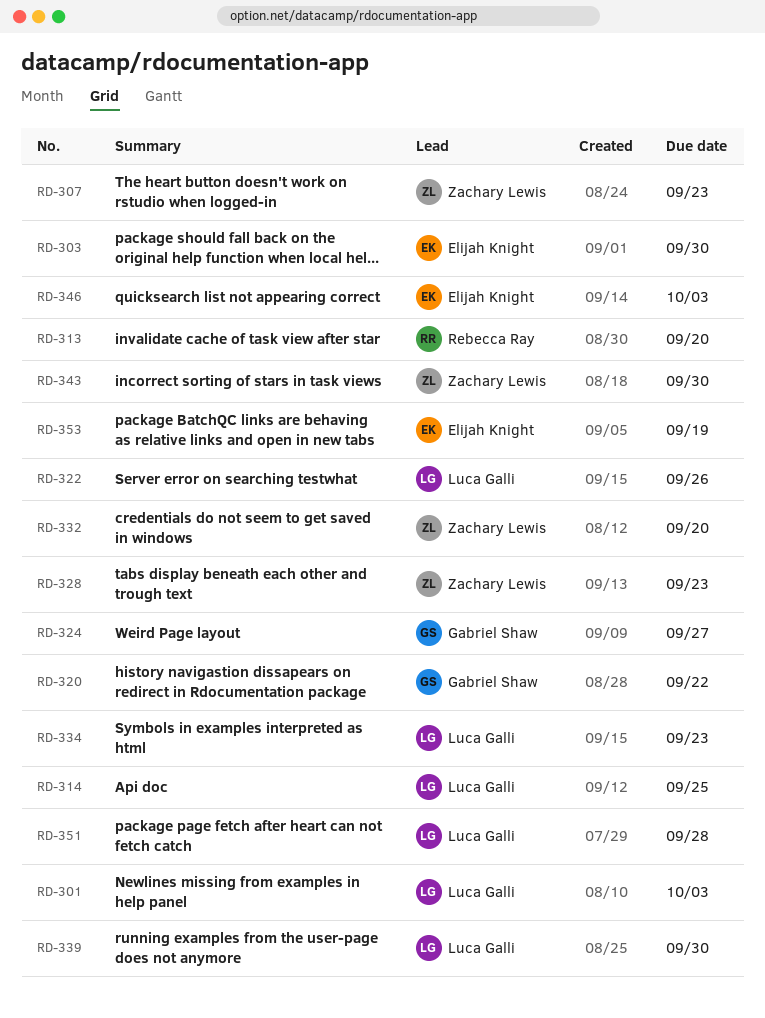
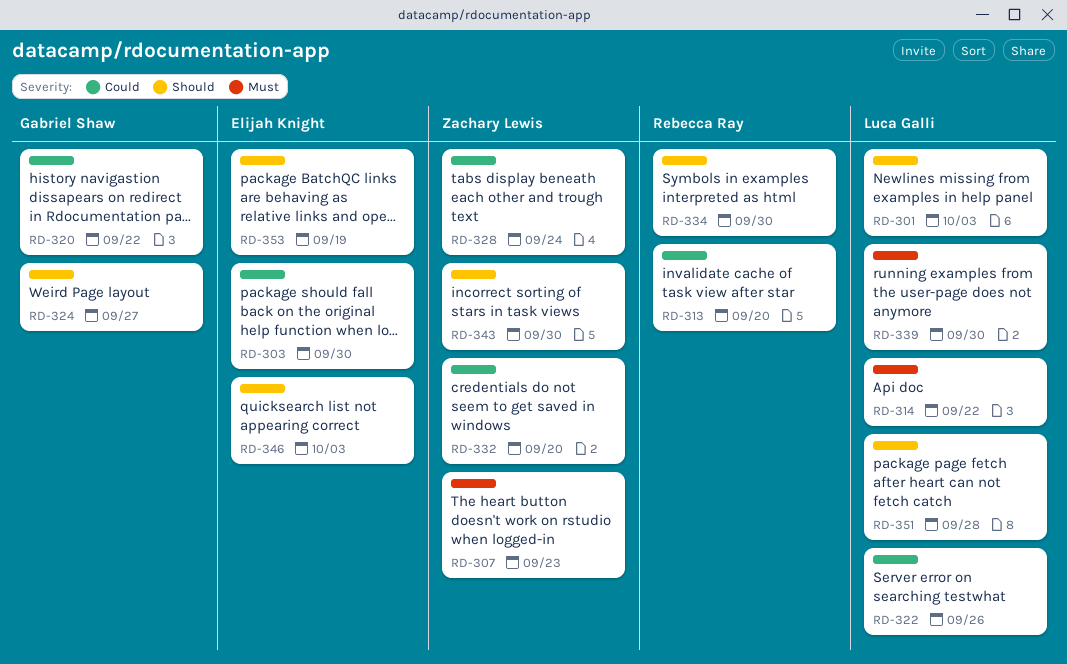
RD-314, due: Sep 25 -> Sep 22
RD-328, due: Sep 23 -> Sep 24
RD-334, owner: Luca Galli -> Rebecca Ray
RD-334, due: Sep 23 -> Sep 30

